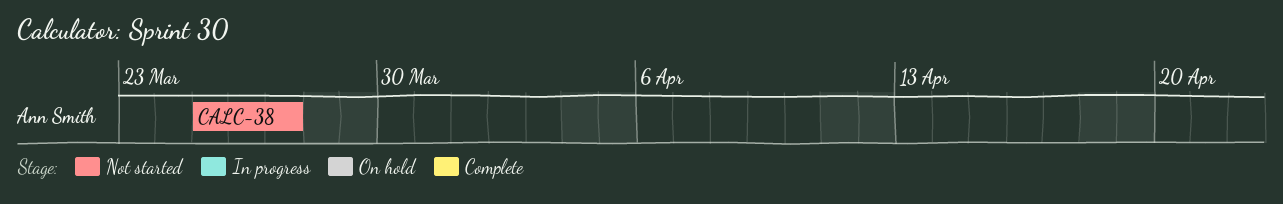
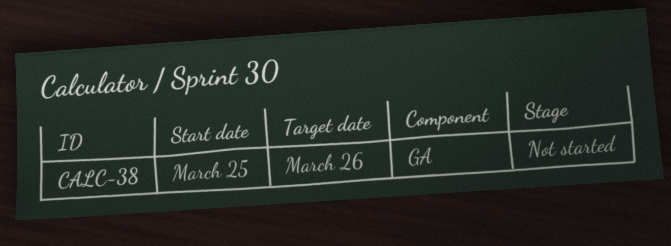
CALC-38, due: Mar 27 -> Mar 26

